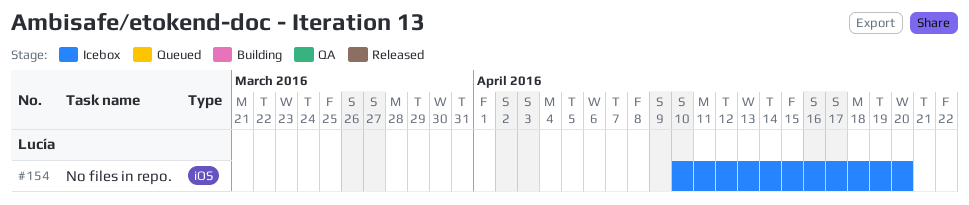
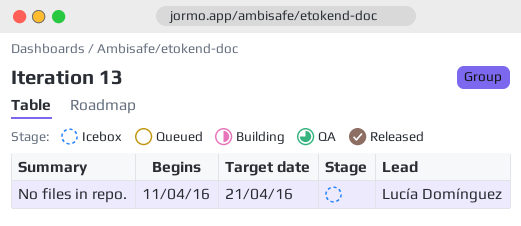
No files in repo., start: Apr 10 -> Apr 11
No files in repo., due: Apr 20 -> Apr 21

